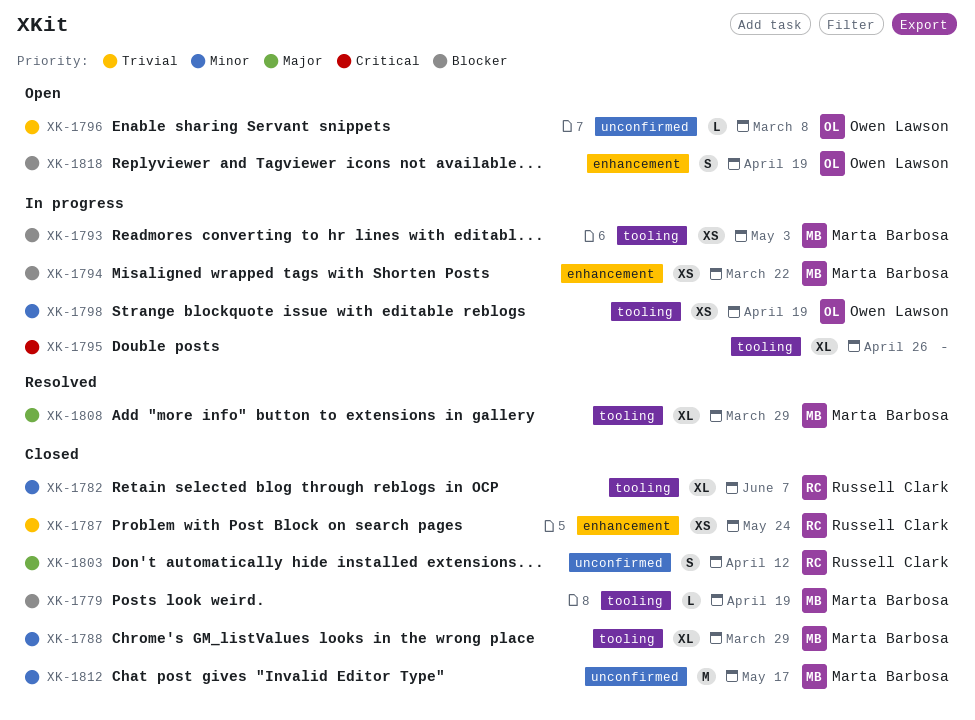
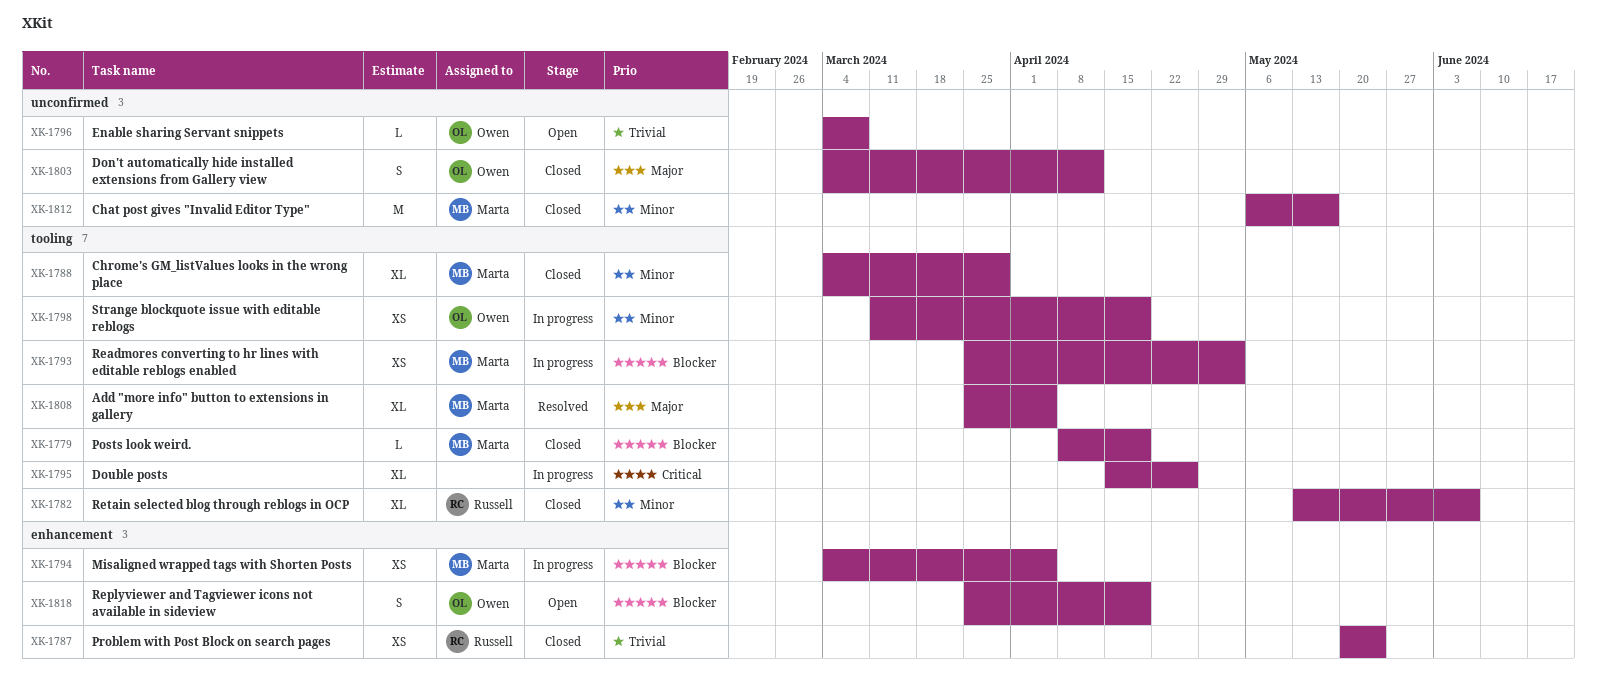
XK-1794, due: Mar 22 -> Apr 5
XK-1803, owner: Russell Clark -> Owen Lawson
XK-1808, due: Mar 29 -> Apr 5

